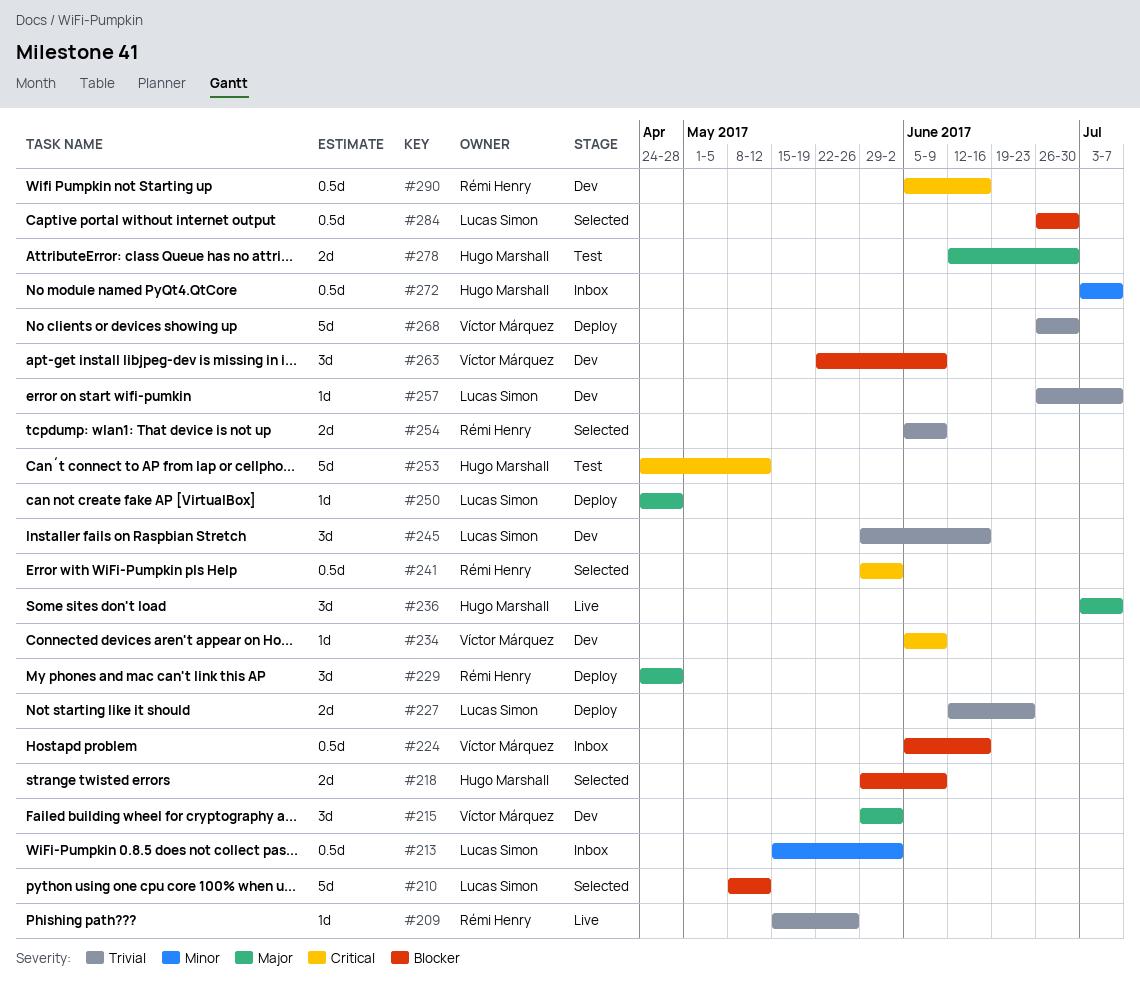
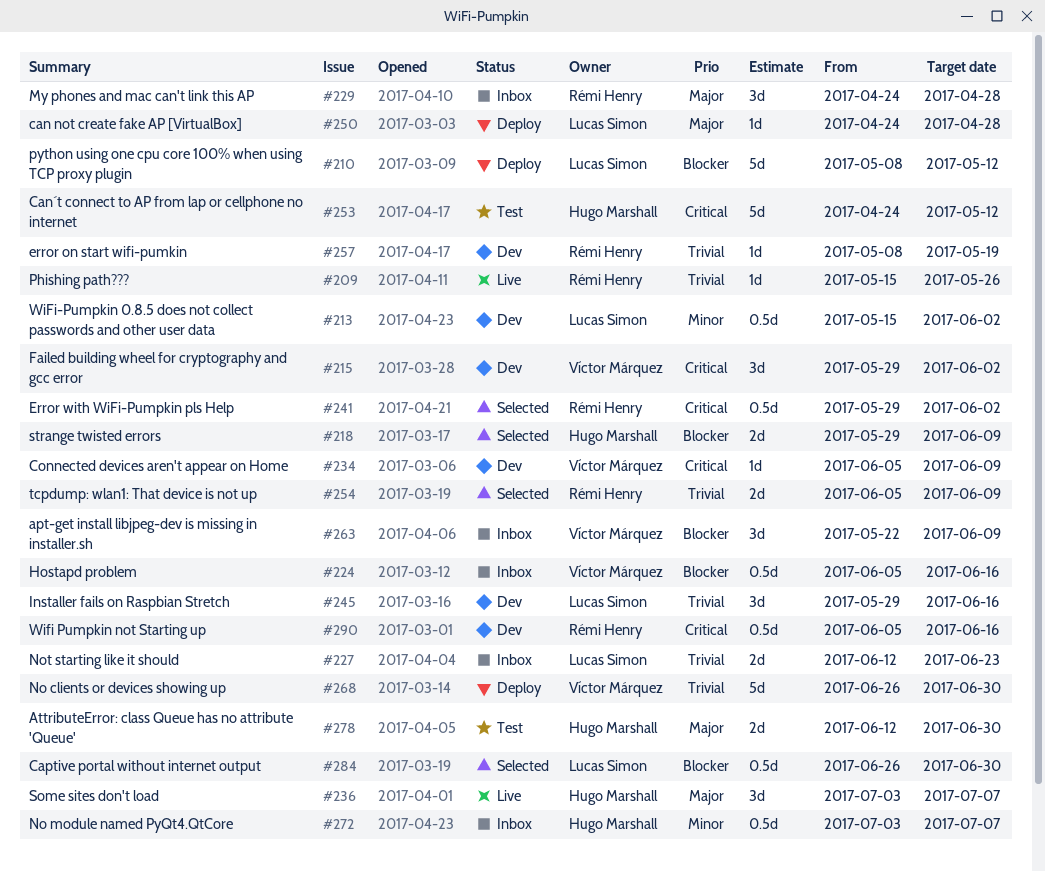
#210, status: Selected -> Deploy
#213, status: Inbox -> Dev
#215, priority: Major -> Critical
#227, status: Deploy -> Inbox
#229, status: Deploy -> Inbox
#257, owner: Lucas Simon -> Rémi Henry
#257, start: Jun 26 -> May 8
#257, due: Jul 7 -> May 19
#263, status: Dev -> Inbox

